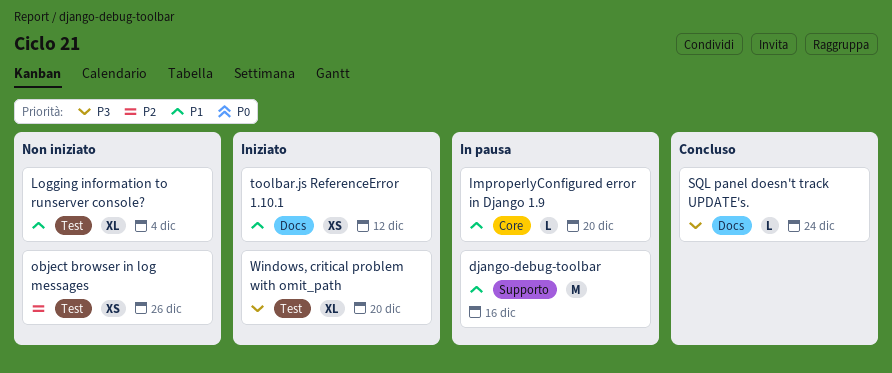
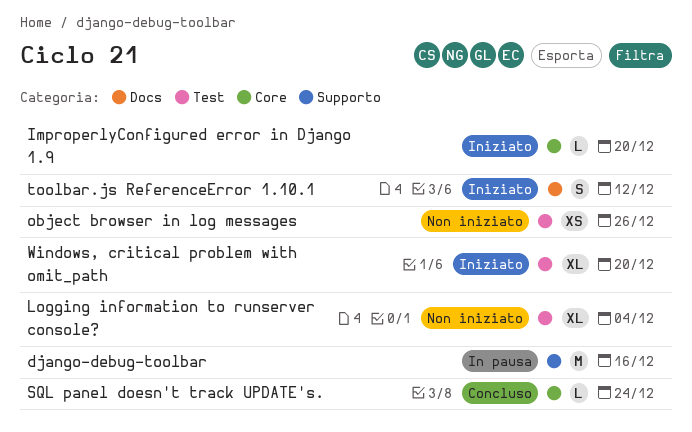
ImproperlyConfigured error in Django 1.9, status: In pausa -> Iniziato
SQL panel doesn't track UPDATE's., label: Docs -> Core
toolbar.js ReferenceError 1.10.1, estimate: XS -> S

